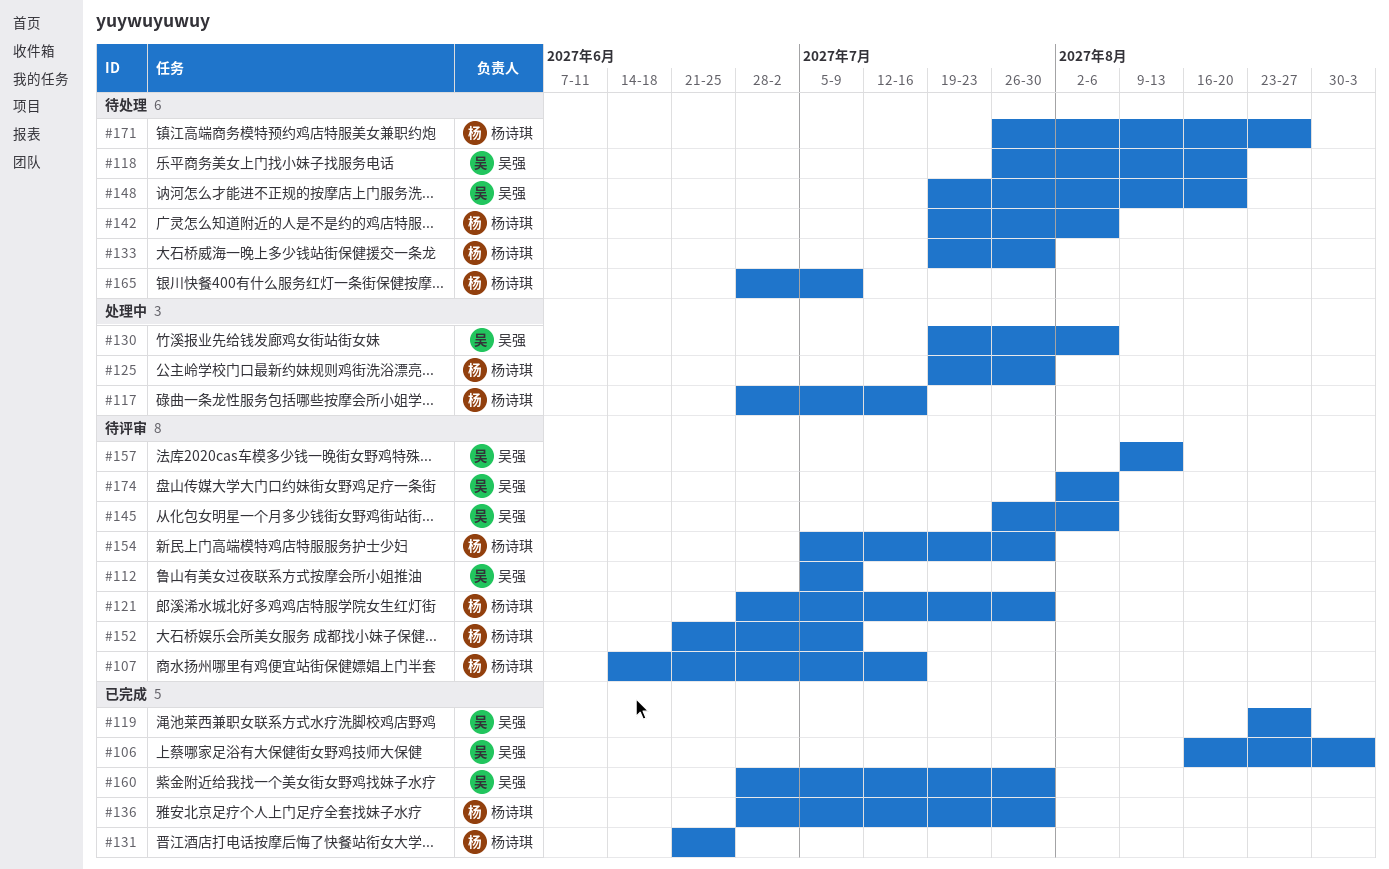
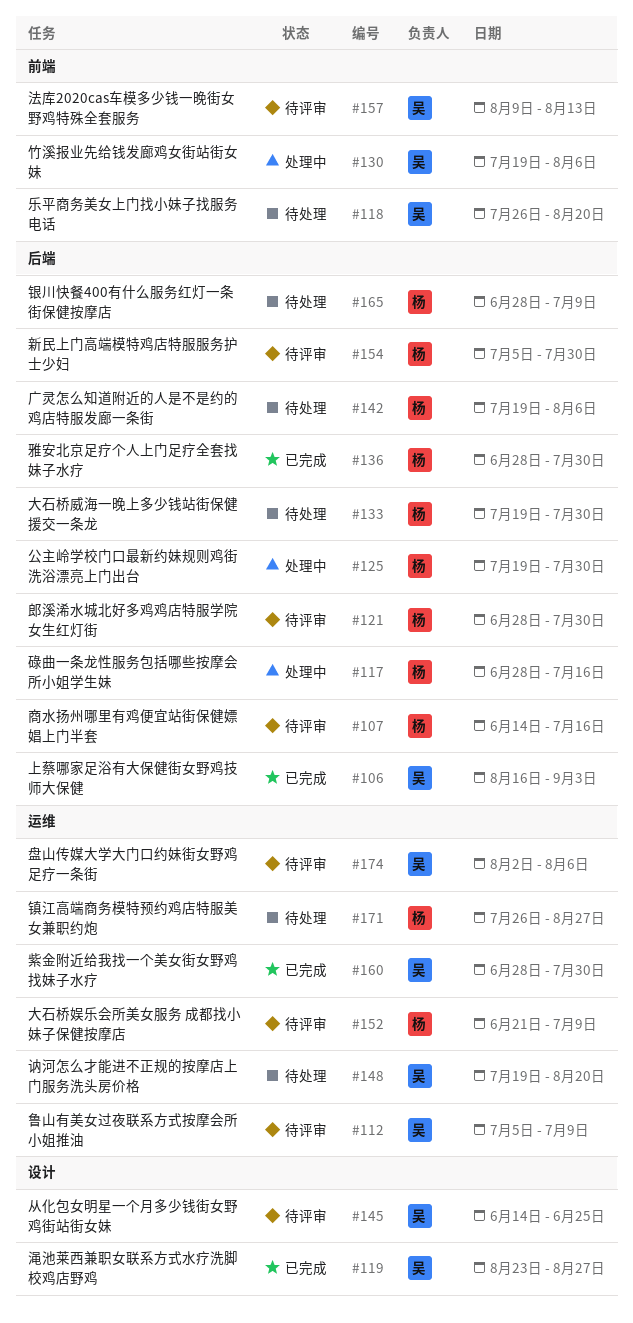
#131: present -> none
#145, start: Jul 26 -> Jun 14
#145, due: Aug 6 -> Jun 25

